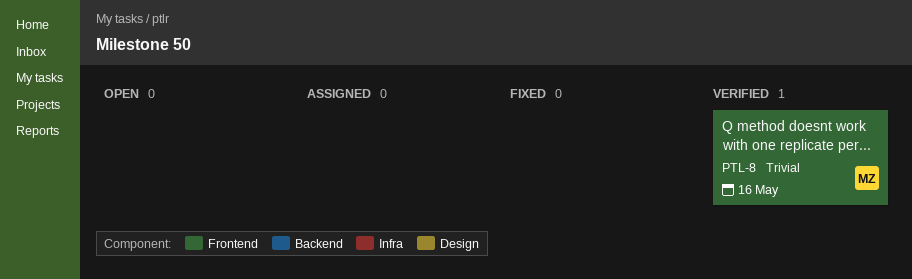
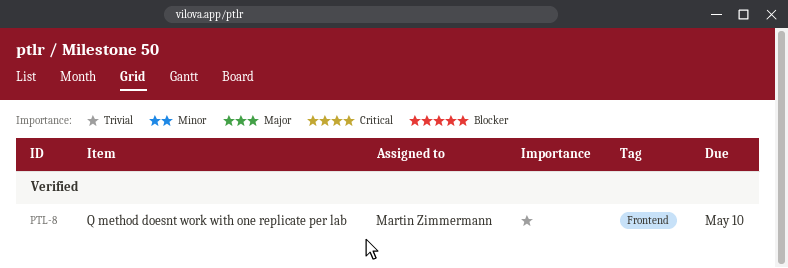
PTL-8, due: May 16 -> May 10

